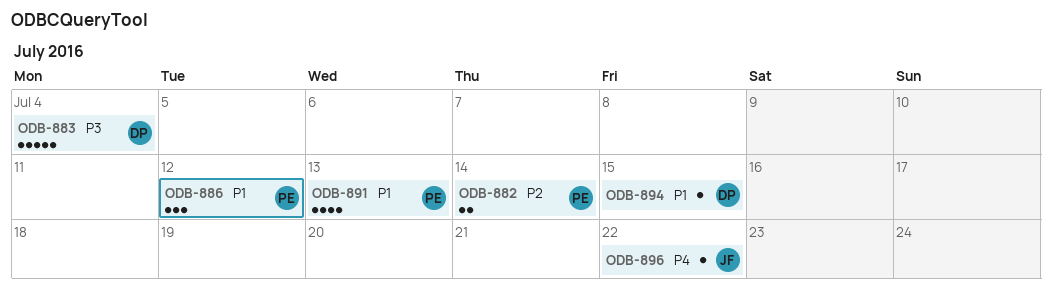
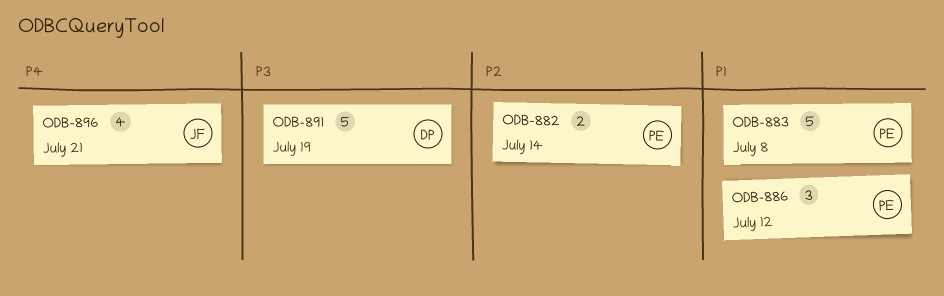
ODB-883, owner: DP -> PE
ODB-883, priority: P3 -> P1
ODB-883, due: Jul 4 -> Jul 8
ODB-891, owner: PE -> DP
ODB-891, priority: P1 -> P3
ODB-891, estimate: 4 -> 5
ODB-891, due: Jul 13 -> Jul 19
ODB-894: present -> none
ODB-896, estimate: 1 -> 4
ODB-896, due: Jul 22 -> Jul 21

